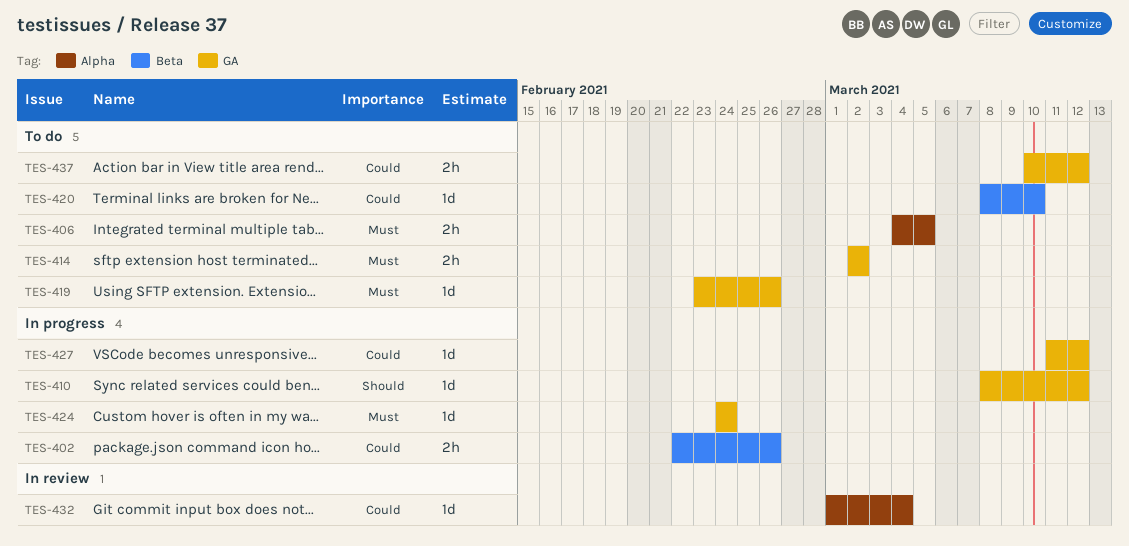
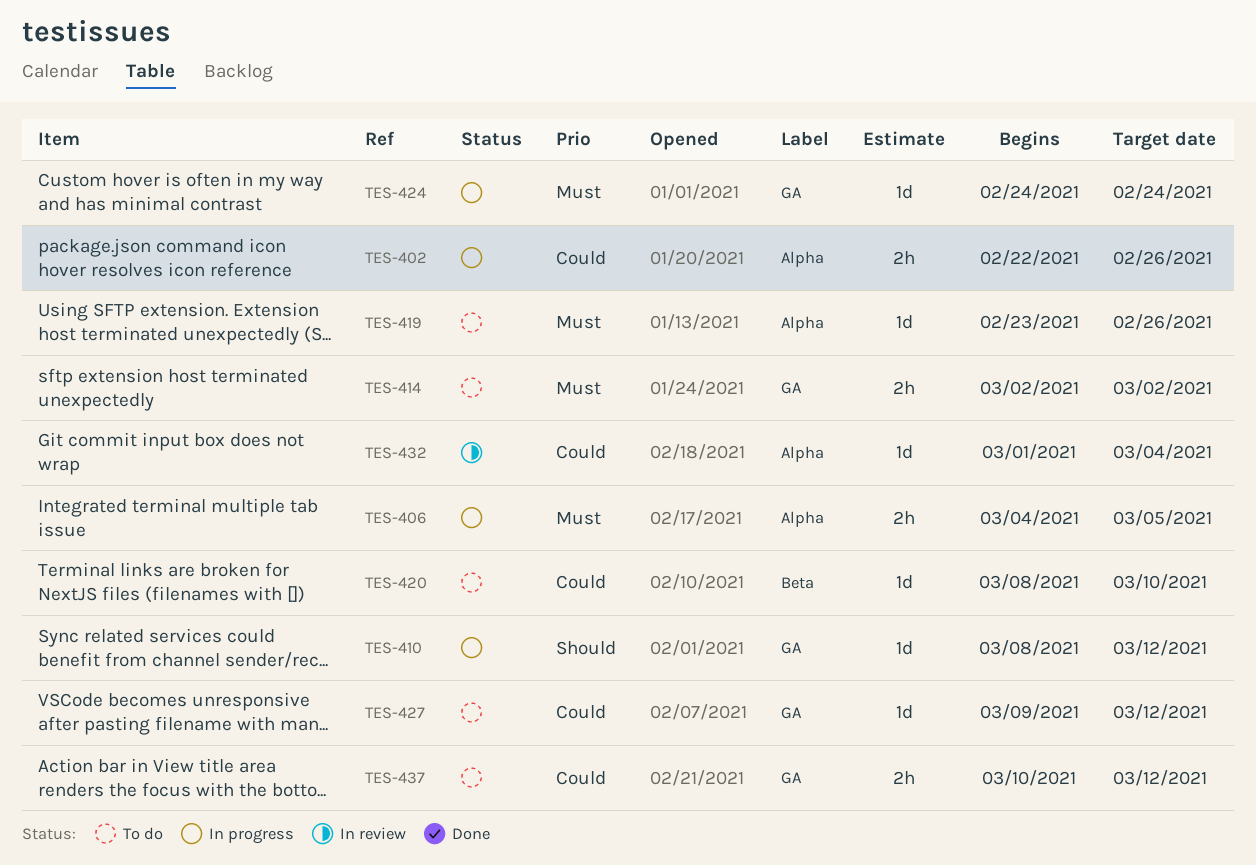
TES-402, label: Beta -> Alpha
TES-406, status: To do -> In progress
TES-419, label: GA -> Alpha
TES-427, status: In progress -> To do
TES-427, start: Mar 11 -> Mar 9

